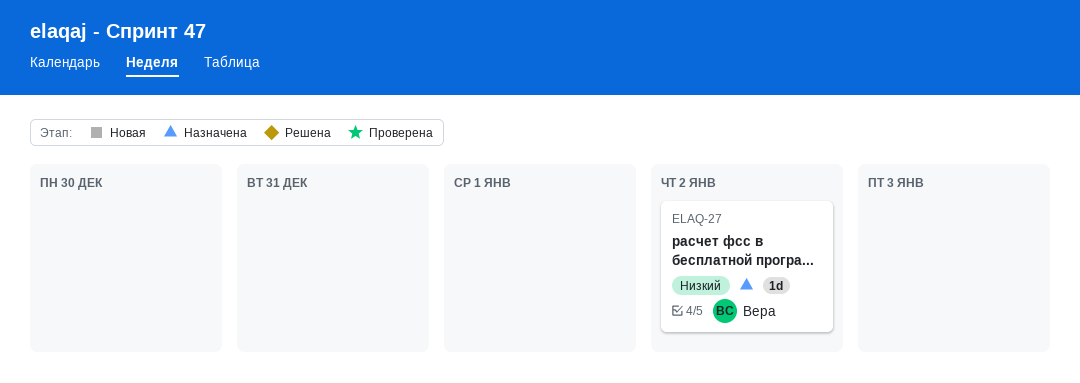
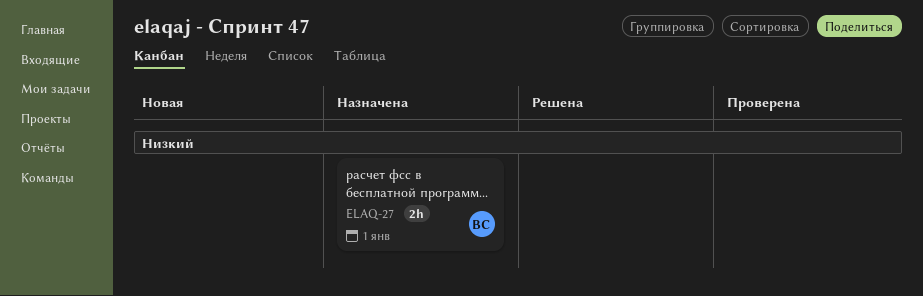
ELAQ-27, estimate: 1d -> 2h
ELAQ-27, due: Jan 2 -> Jan 1

